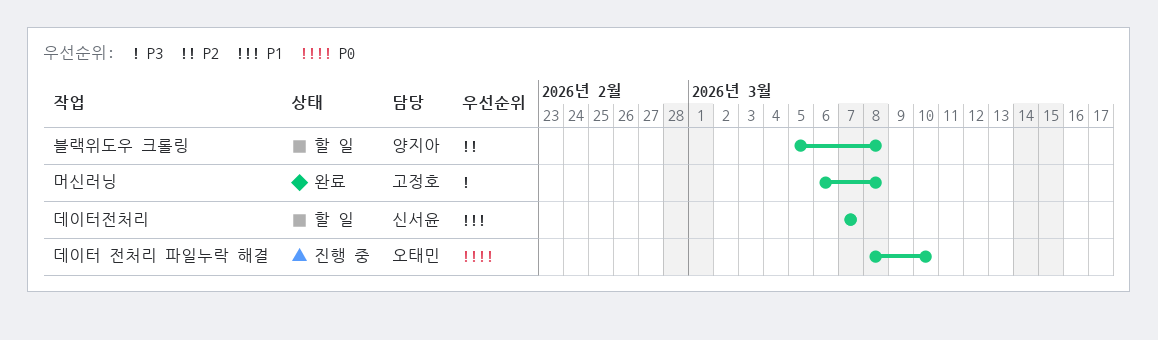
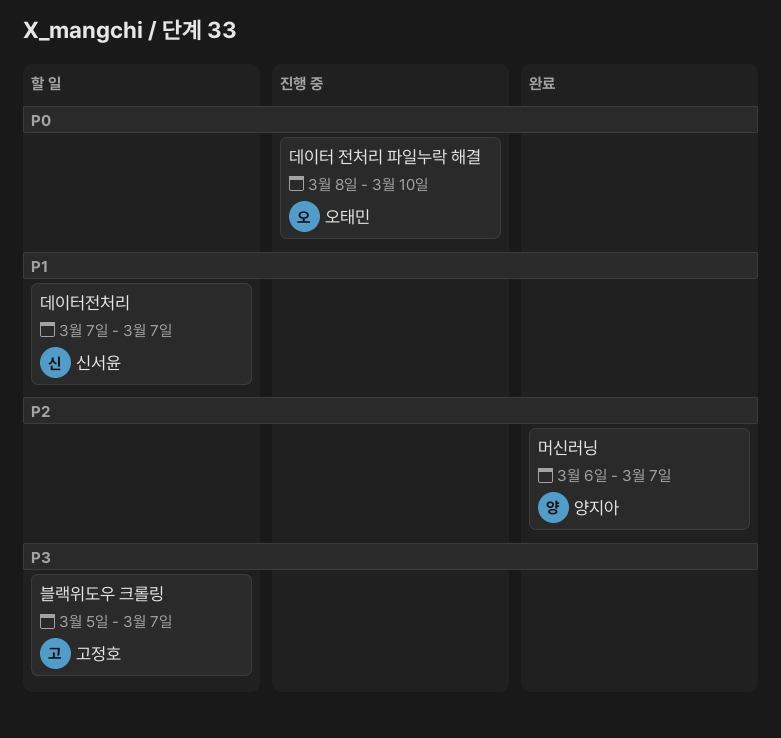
머신러닝, owner: 고정호 -> 양지아
머신러닝, priority: P3 -> P2
머신러닝, due: Mar 8 -> Mar 7
블랙위도우 크롤링, owner: 양지아 -> 고정호
블랙위도우 크롤링, priority: P2 -> P3
블랙위도우 크롤링, due: Mar 8 -> Mar 7

